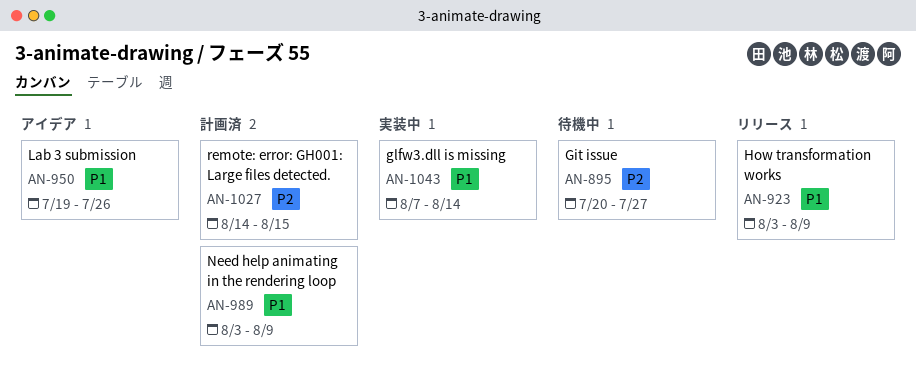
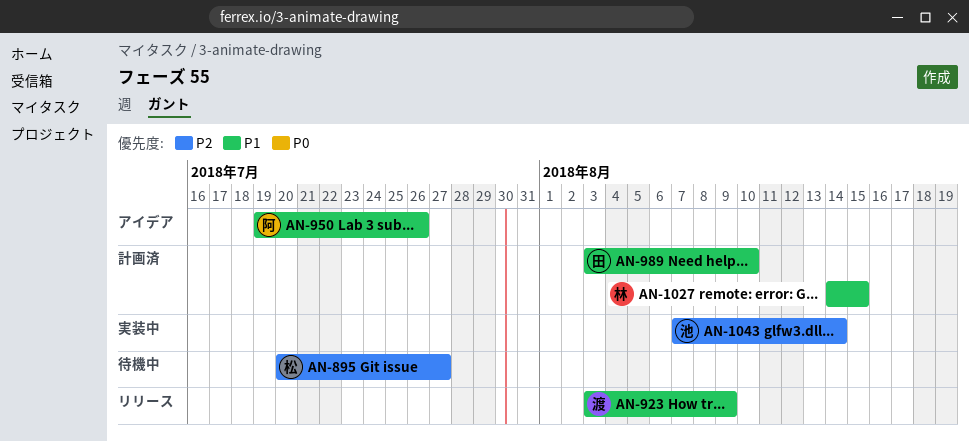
AN-989, due: Aug 9 -> Aug 10
AN-1027, priority: P2 -> P1
AN-1043, priority: P1 -> P2

